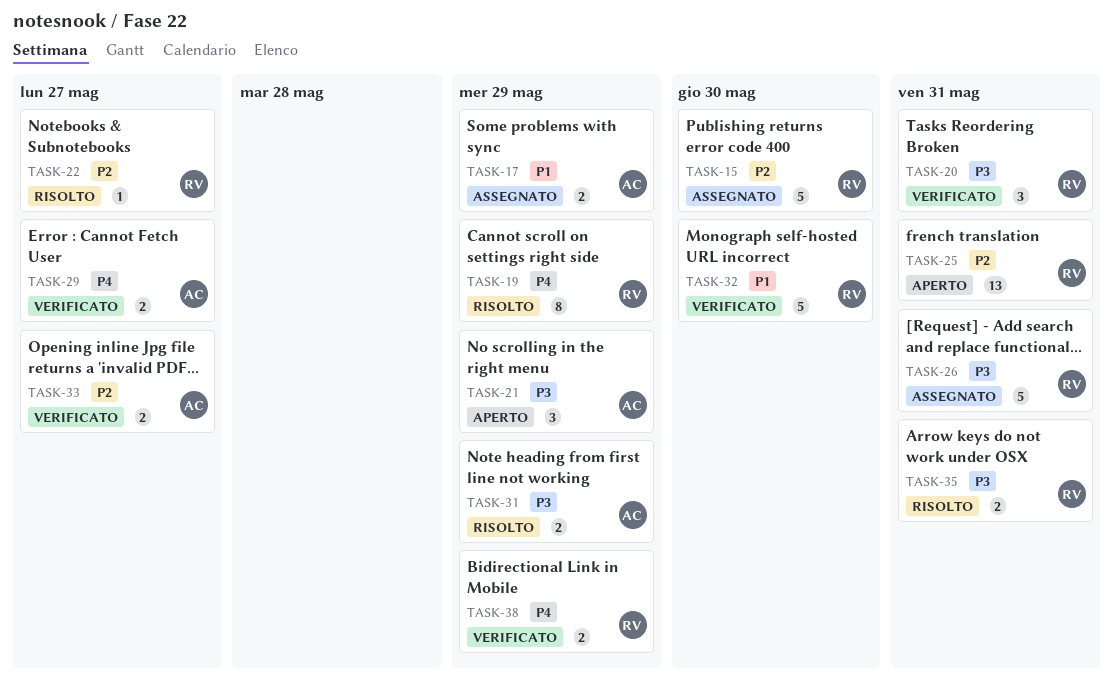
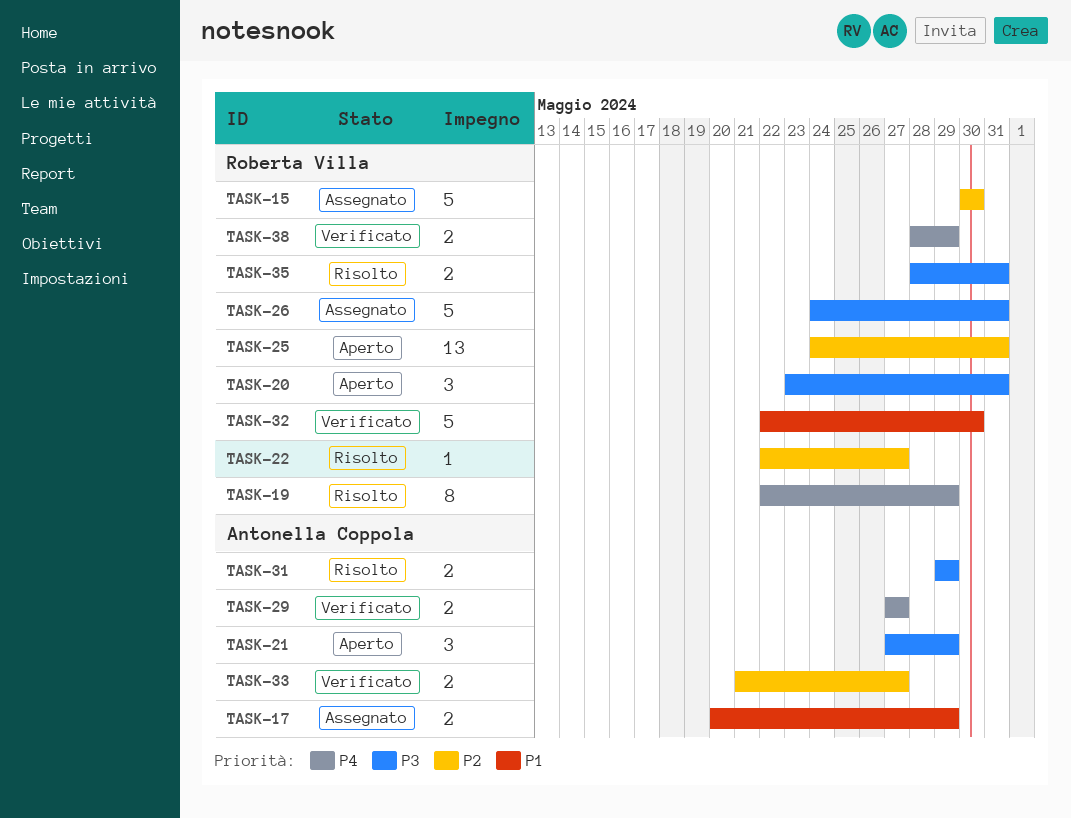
TASK-20, status: Verificato -> Aperto

